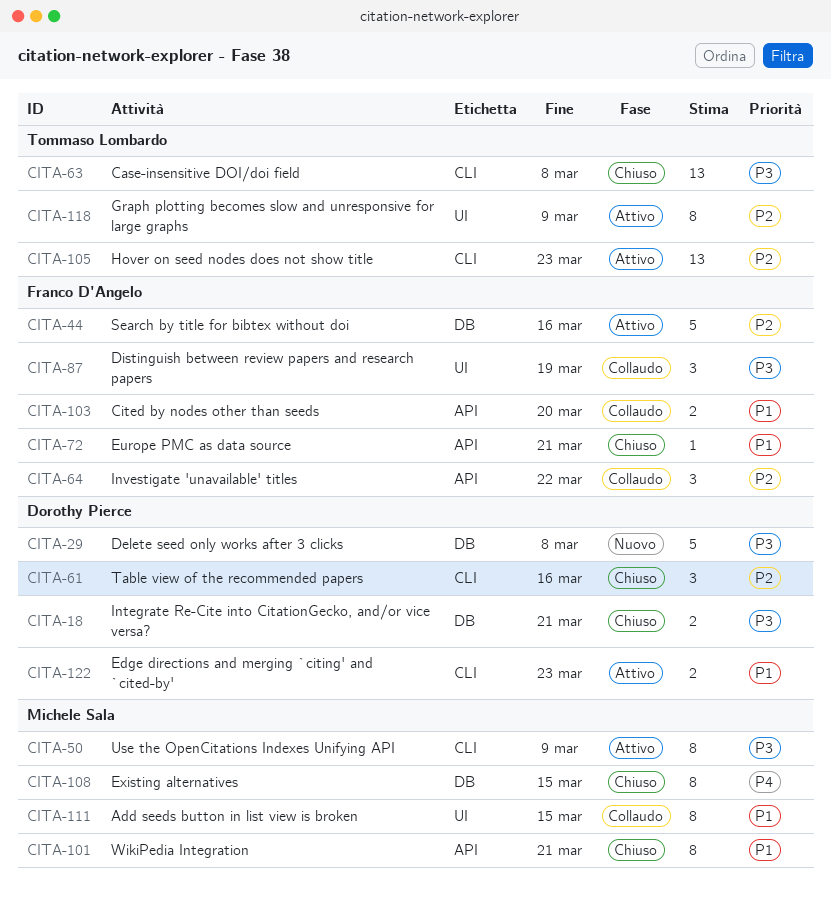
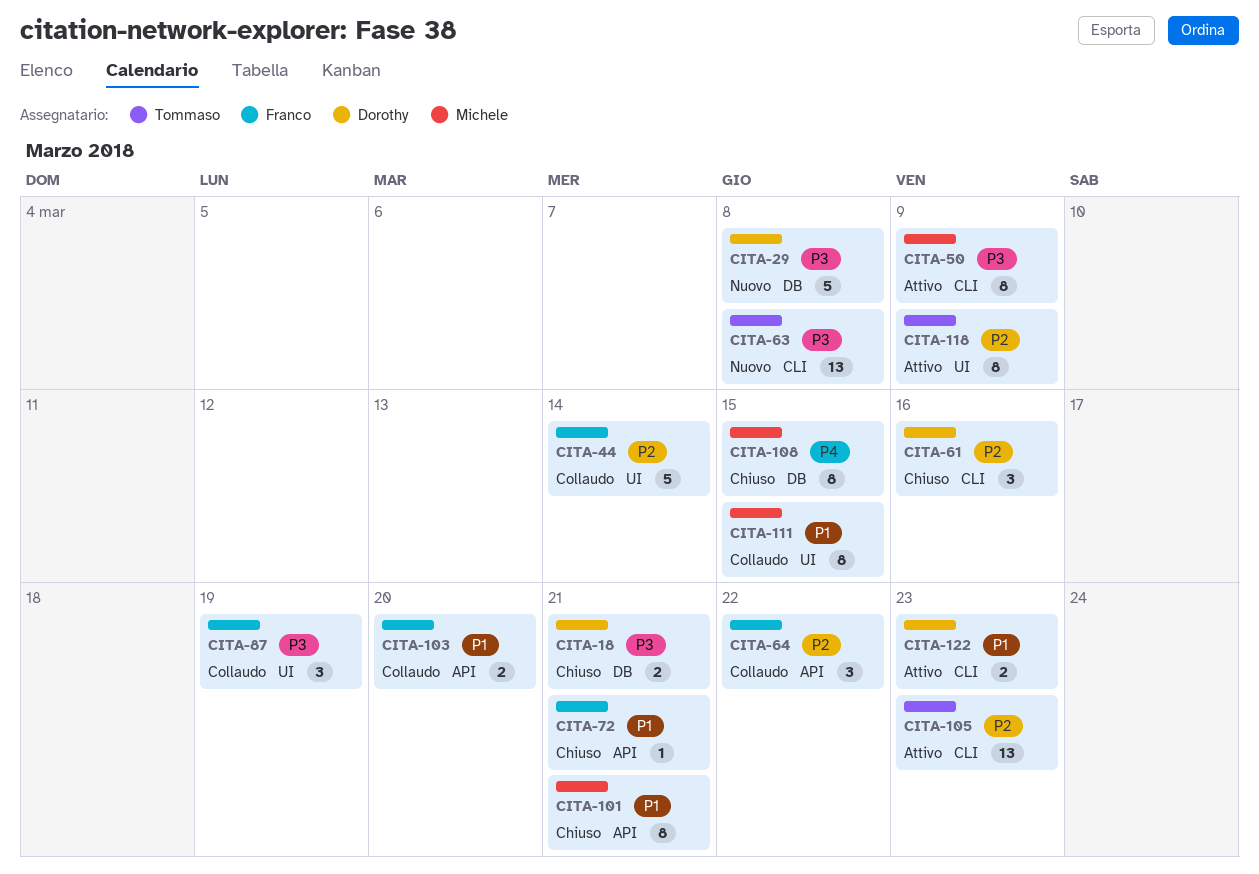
CITA-44, status: Attivo -> Collaudo
CITA-44, label: DB -> UI
CITA-44, due: Mar 16 -> Mar 14
CITA-63, status: Chiuso -> Nuovo

